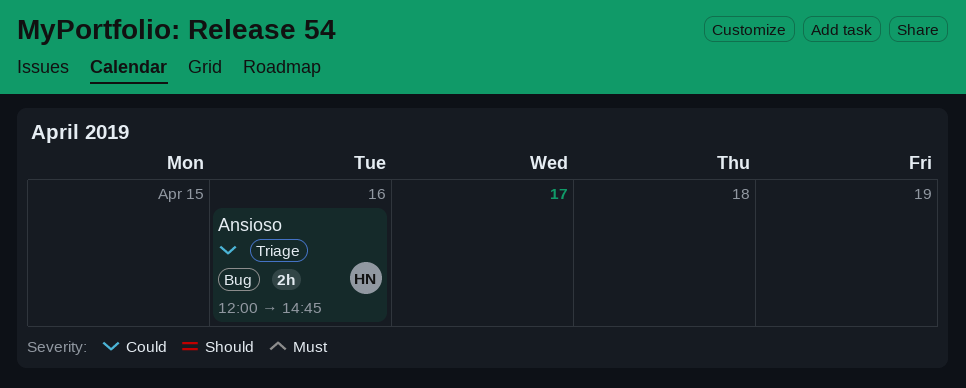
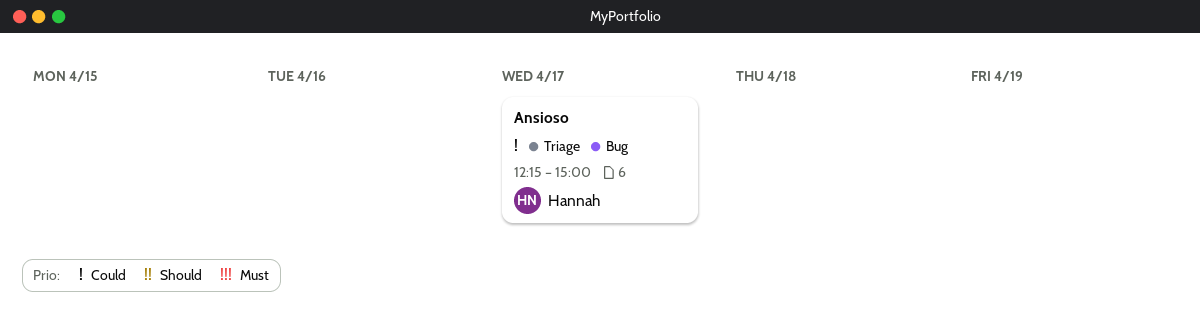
Ansioso, day: Apr 16 -> Apr 17
Ansioso, begins: 12:00 -> 12:15
Ansioso, ends: 14:45 -> 15:00

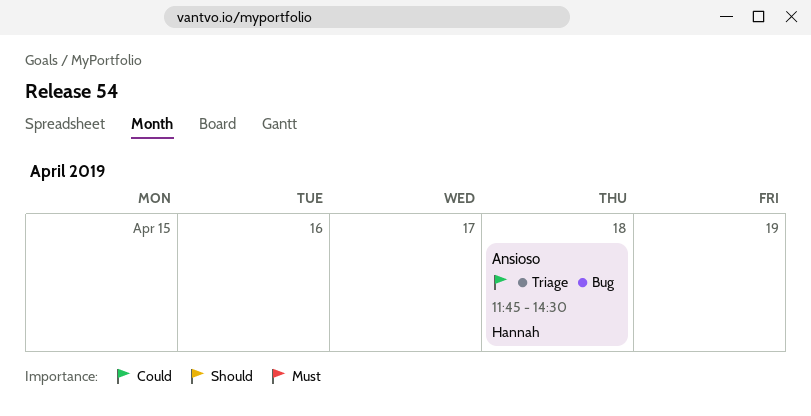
Ansioso, day: Apr 17 -> Apr 18
Ansioso, begins: 12:15 -> 11:45
Ansioso, ends: 15:00 -> 14:30

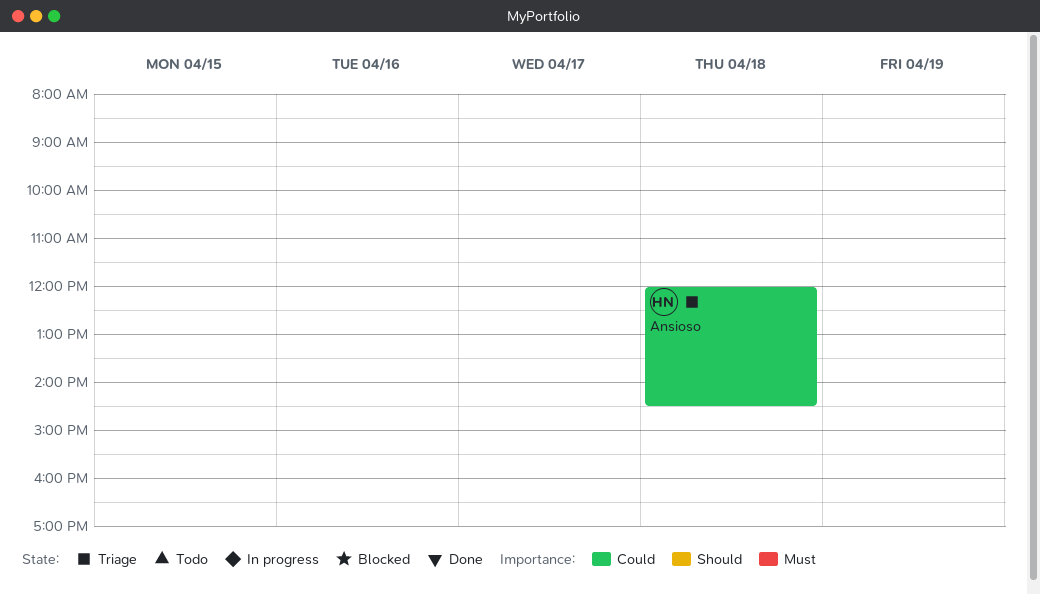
Ansioso, begins: 11:45 -> 12:00

